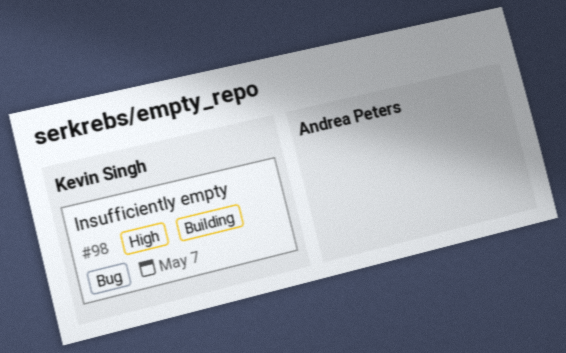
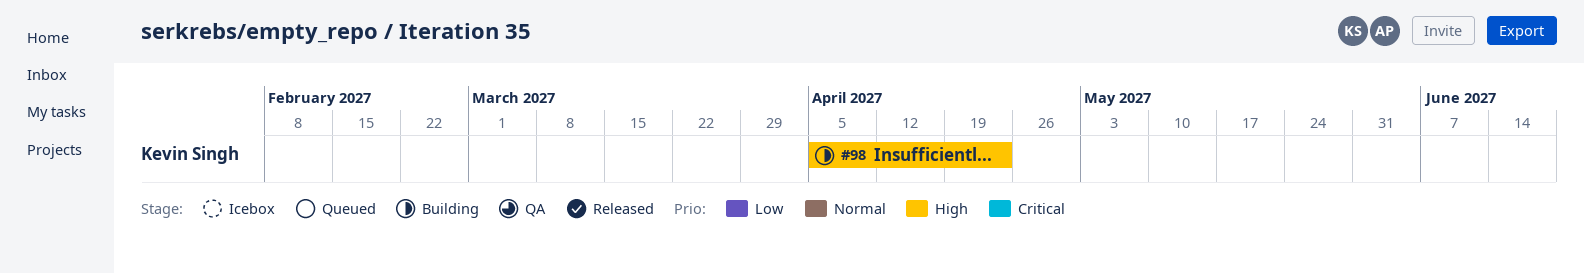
#98, due: May 7 -> Apr 23

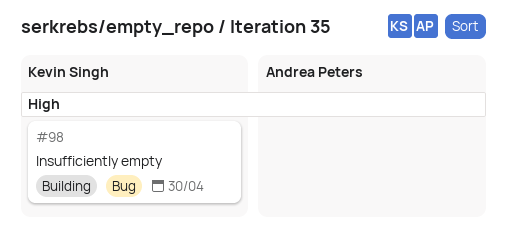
#98, due: Apr 23 -> Apr 30

